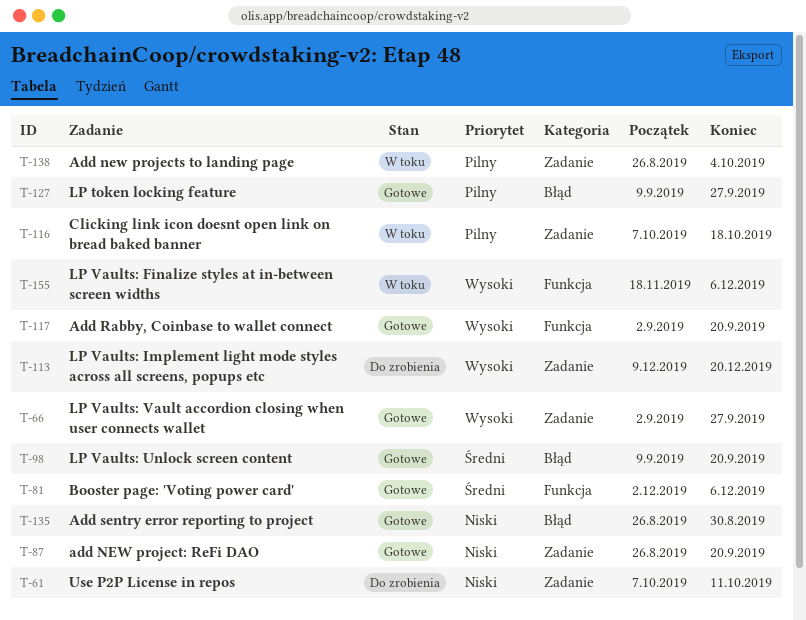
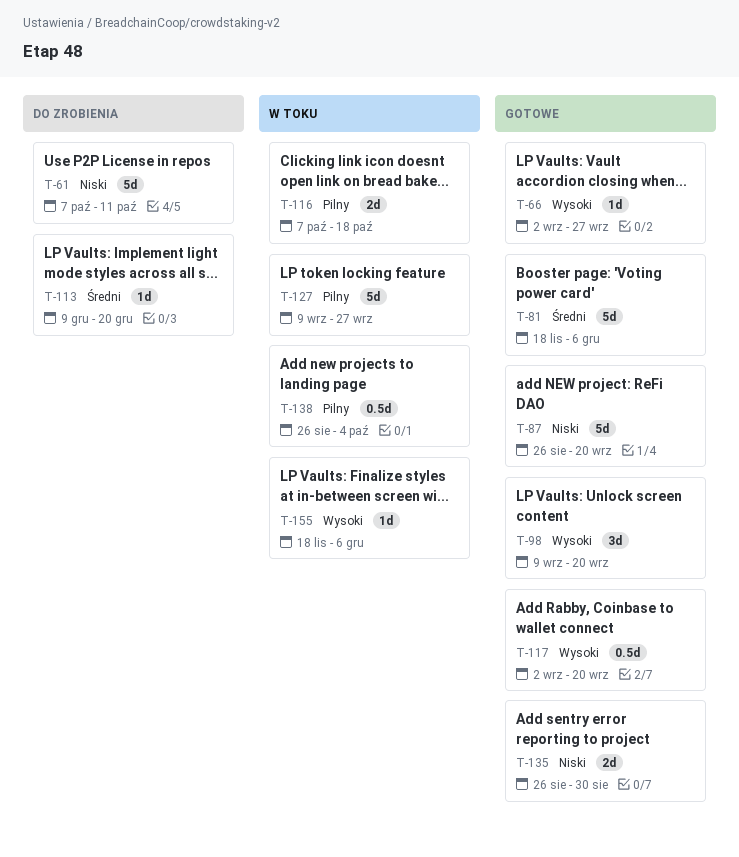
T-81, start: Dec 2 -> Nov 18
T-98, priority: Średni -> Wysoki
T-113, priority: Wysoki -> Średni
T-127, status: Gotowe -> W toku

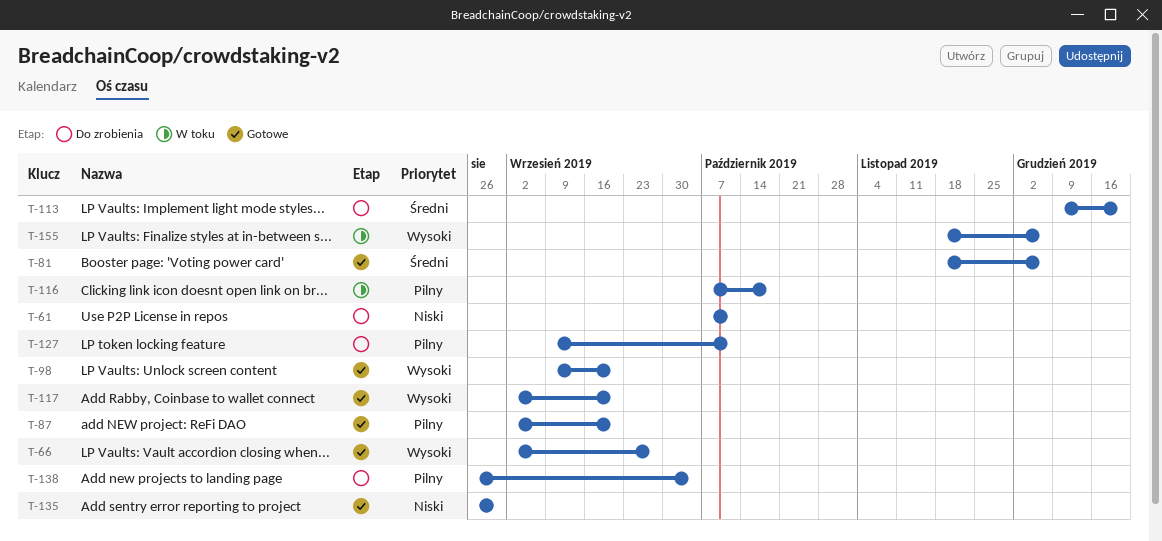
T-87, priority: Niski -> Pilny
T-87, start: Aug 26 -> Sep 2
T-127, status: W toku -> Do zrobienia
T-127, due: Sep 27 -> Oct 11
T-138, status: W toku -> Do zrobienia

